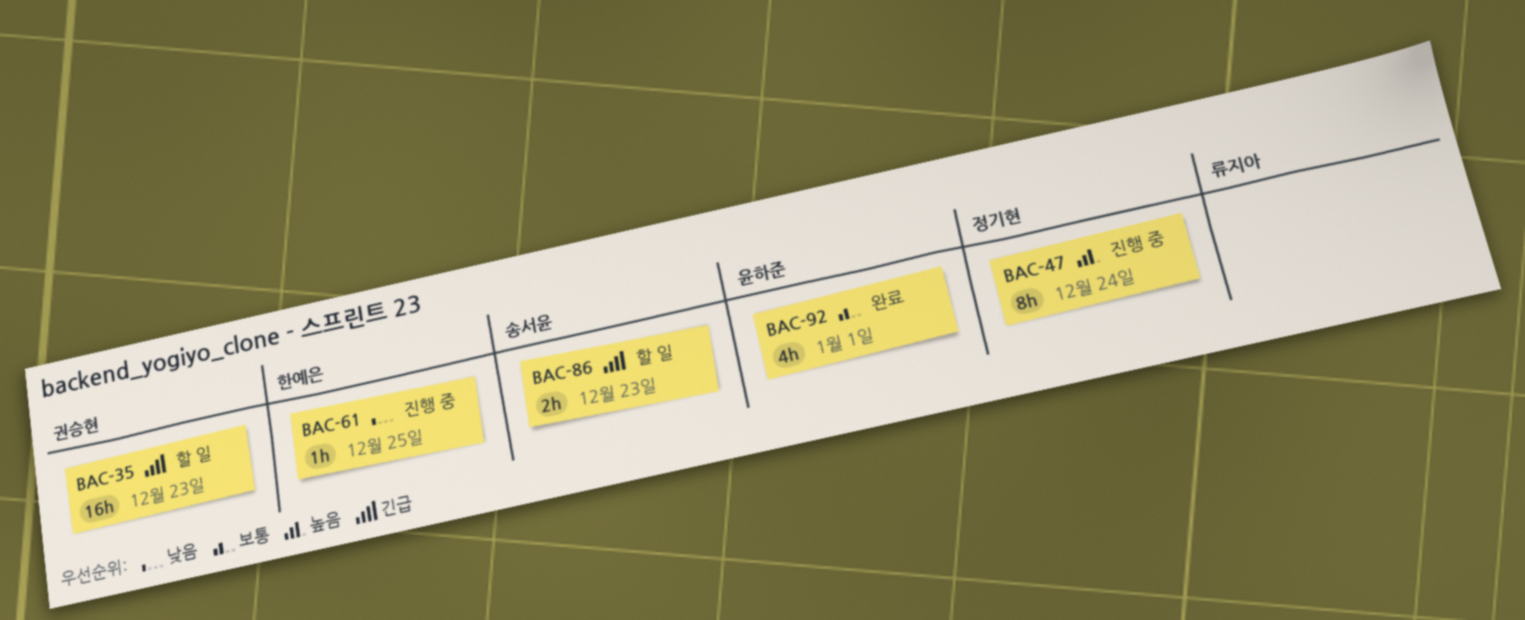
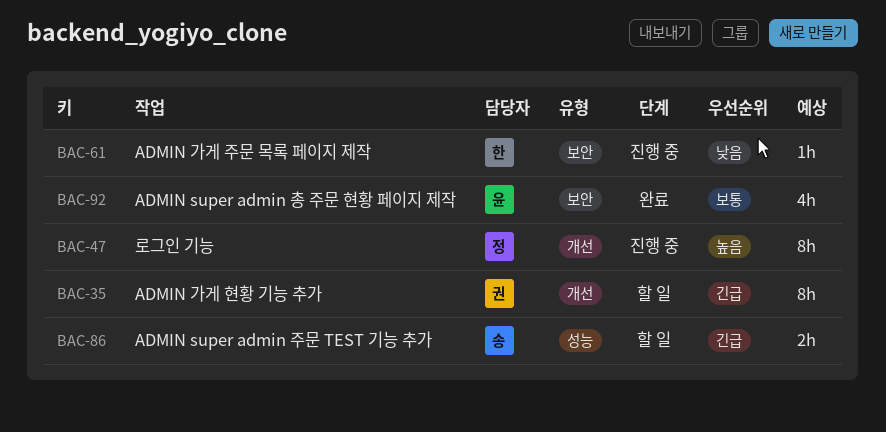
BAC-35, estimate: 16h -> 8h

